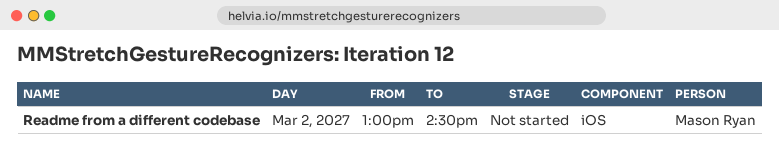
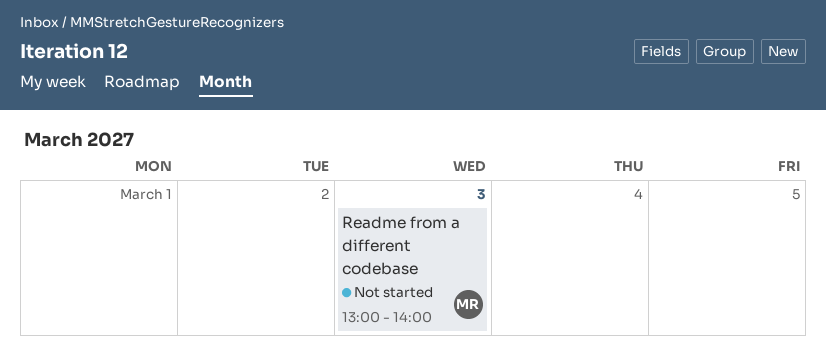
Readme from a different codebase, day: Mar 2 -> Mar 3
Readme from a different codebase, ends: 14:30 -> 14:00

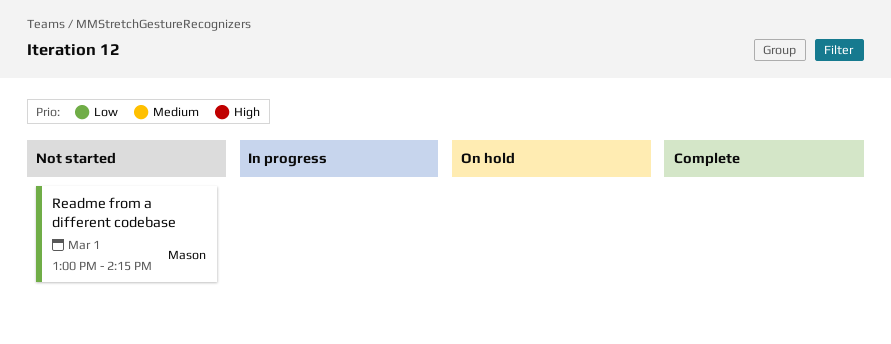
Readme from a different codebase, day: Mar 3 -> Mar 1
Readme from a different codebase, ends: 14:00 -> 14:15

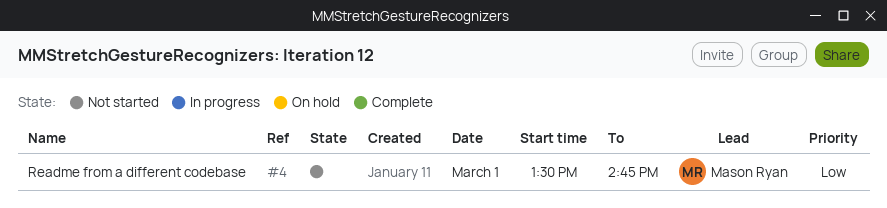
Readme from a different codebase, begins: 13:00 -> 13:30
Readme from a different codebase, ends: 14:15 -> 14:45

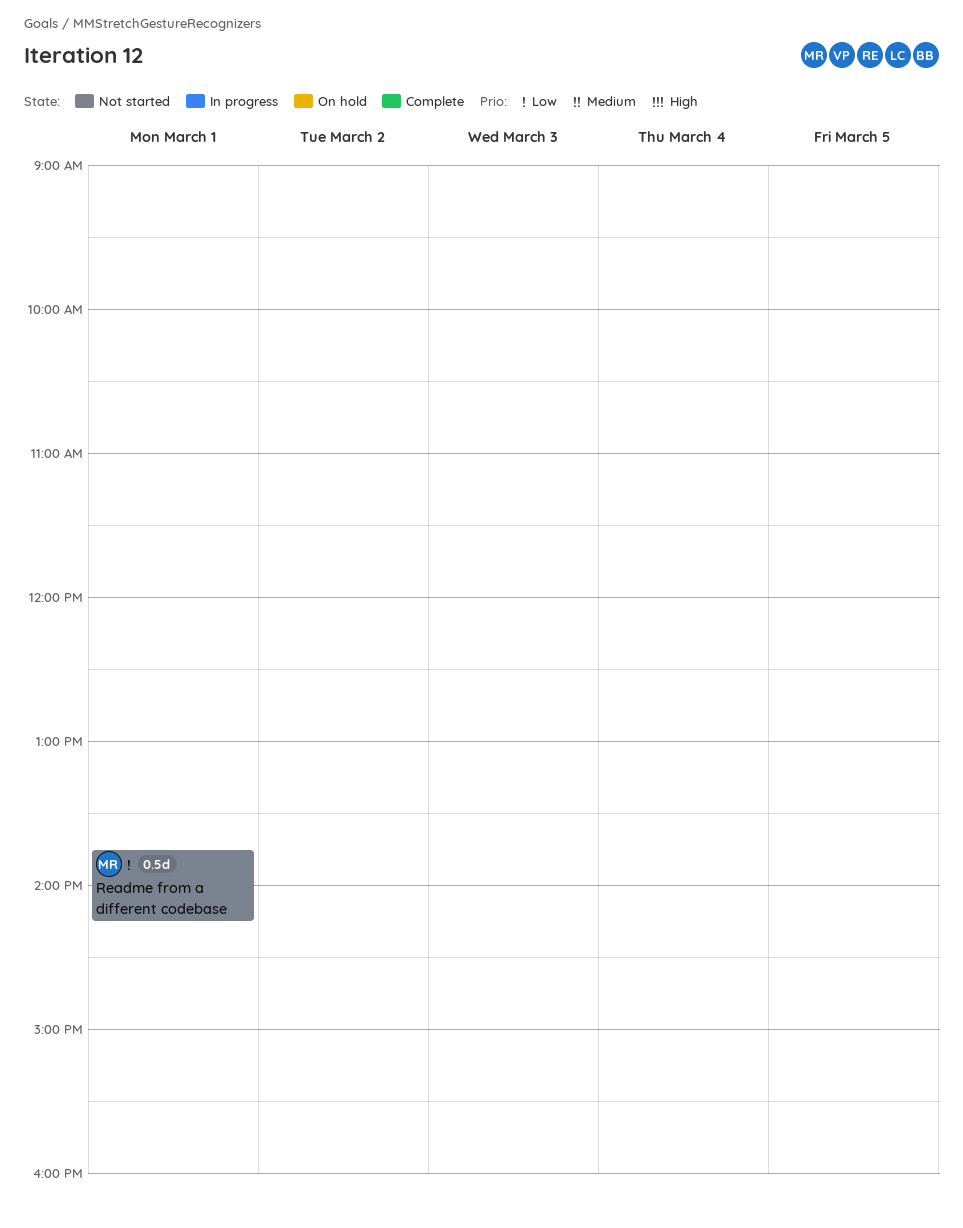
Readme from a different codebase, begins: 13:30 -> 13:45
Readme from a different codebase, ends: 14:45 -> 14:15

